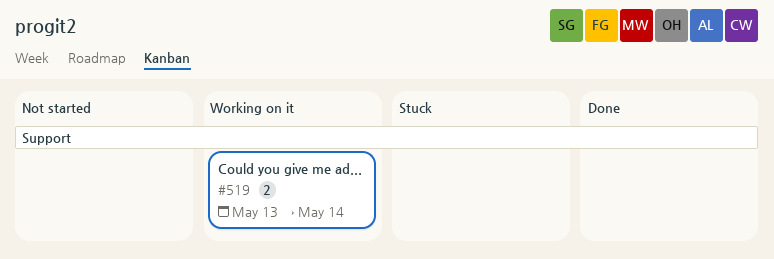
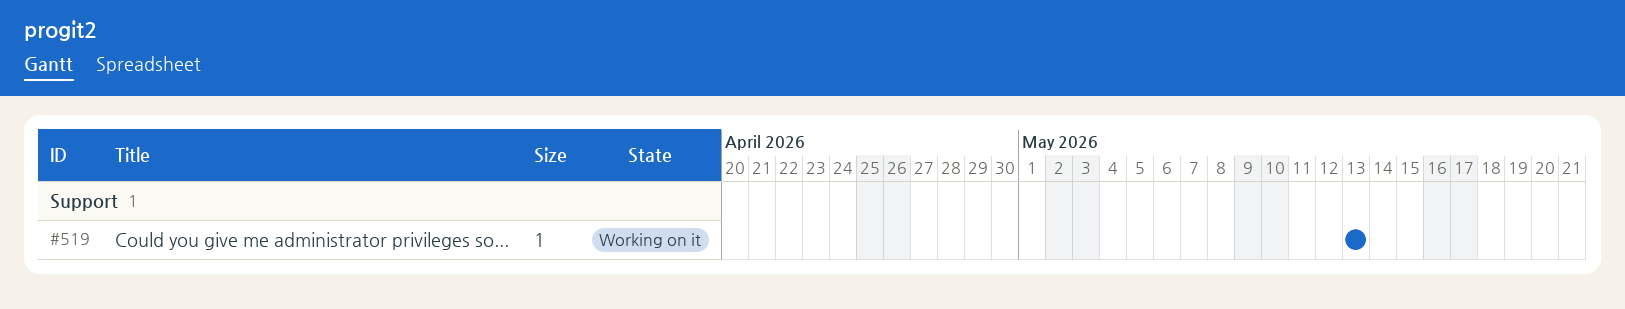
#519, estimate: 2 -> 1
#519, due: May 14 -> May 13

